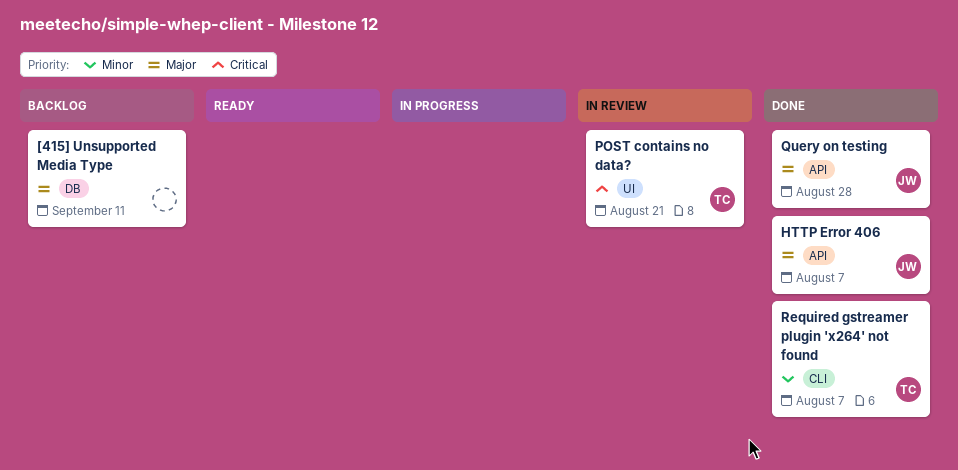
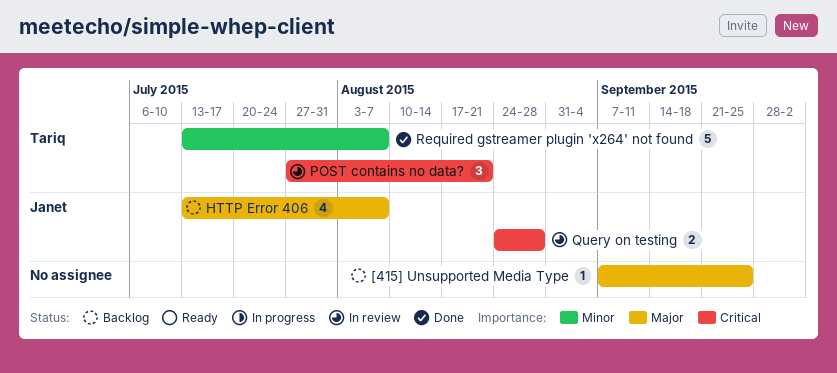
[415] Unsupported Media Type, due: Sep 11 -> Sep 25
HTTP Error 406, status: Done -> Backlog
Query on testing, status: Done -> In review
Query on testing, priority: Major -> Critical

